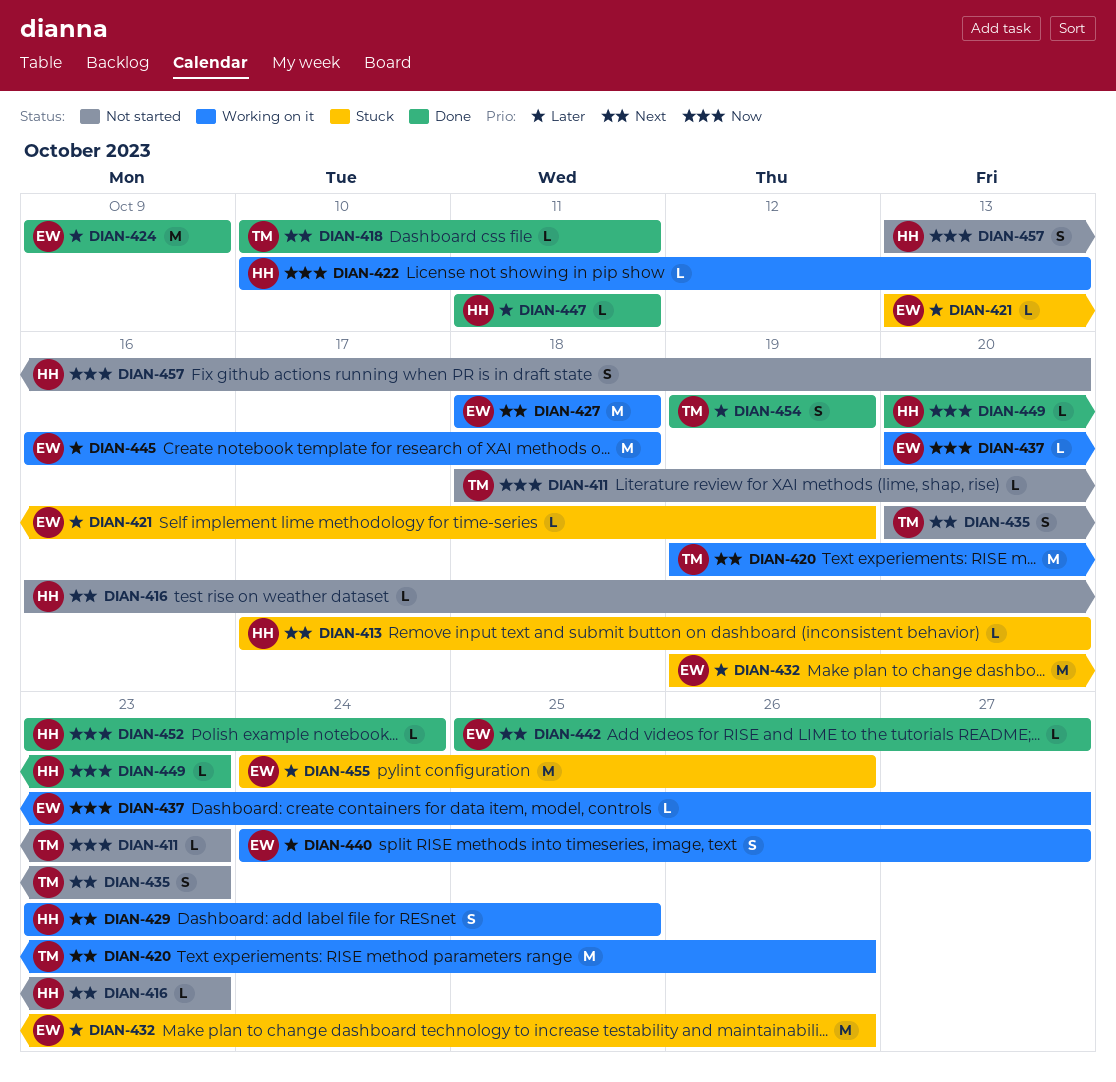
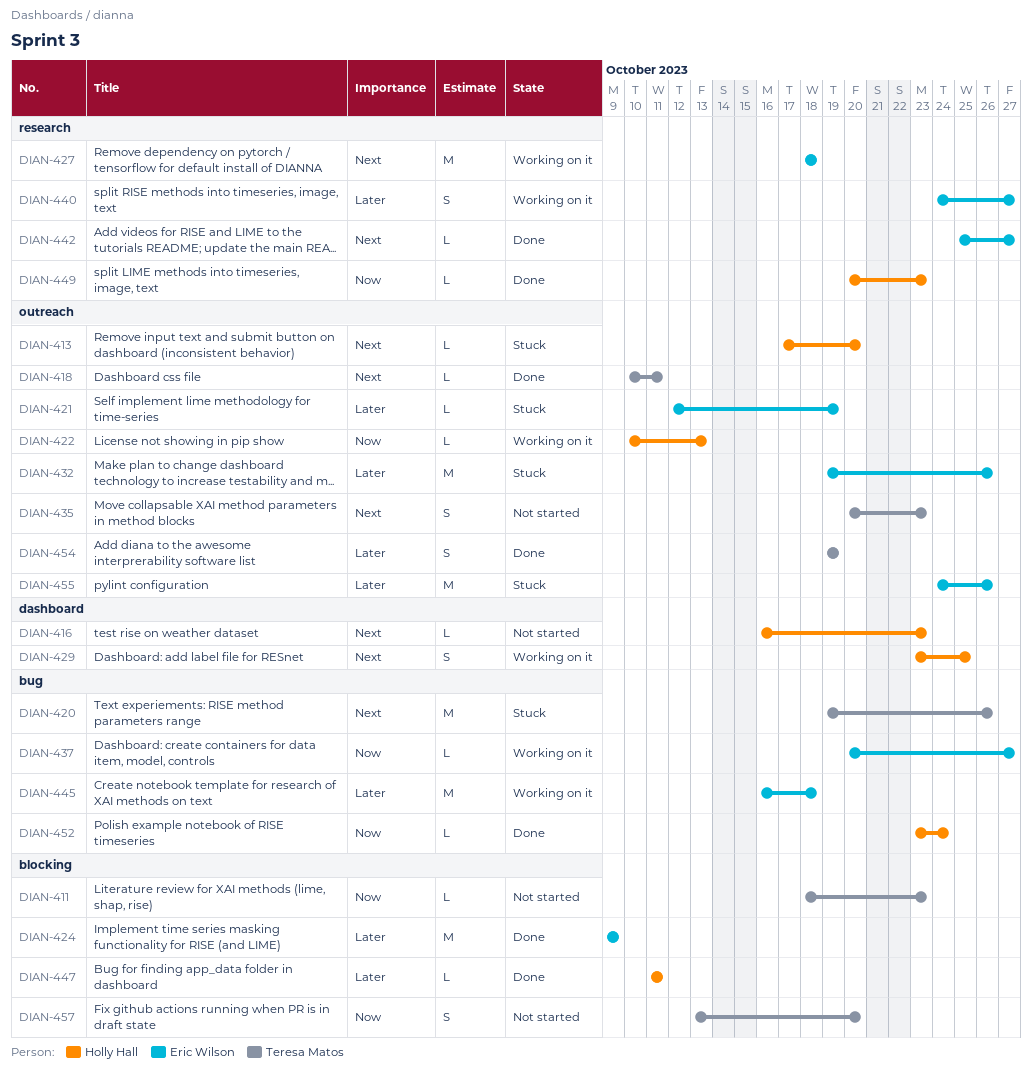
DIAN-420, status: Working on it -> Stuck
DIAN-421, start: Oct 13 -> Oct 12
DIAN-457, owner: Holly Hall -> Teresa Matos

